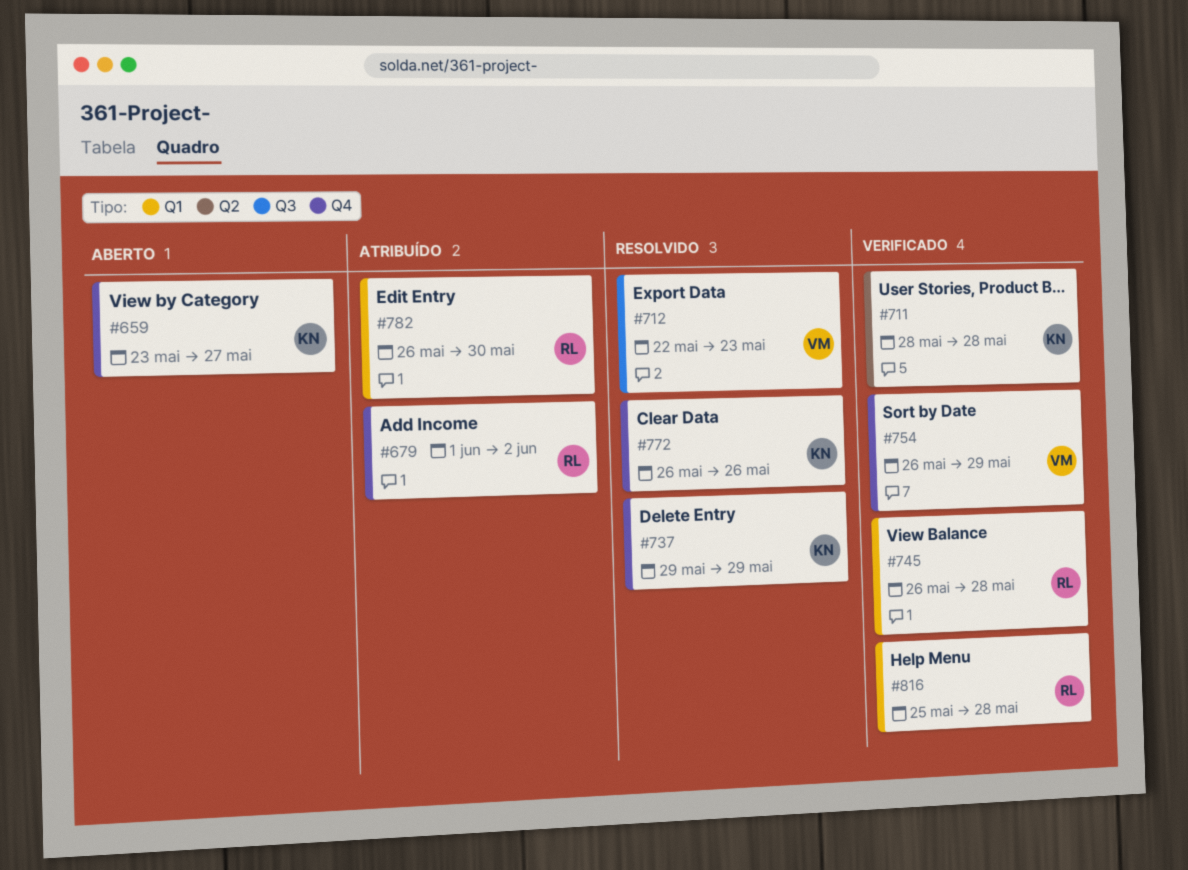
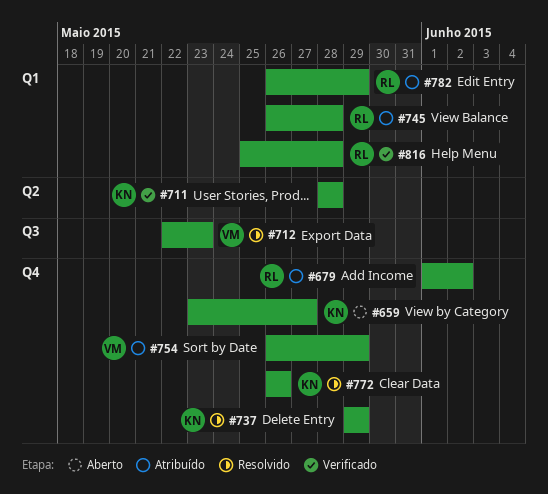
#745, status: Verificado -> Atribuído
#754, status: Verificado -> Atribuído
#782, due: May 30 -> May 29

